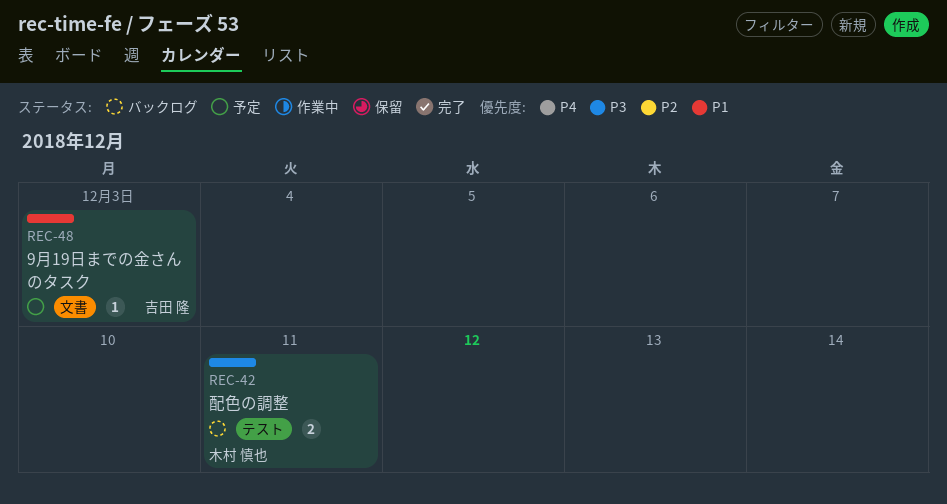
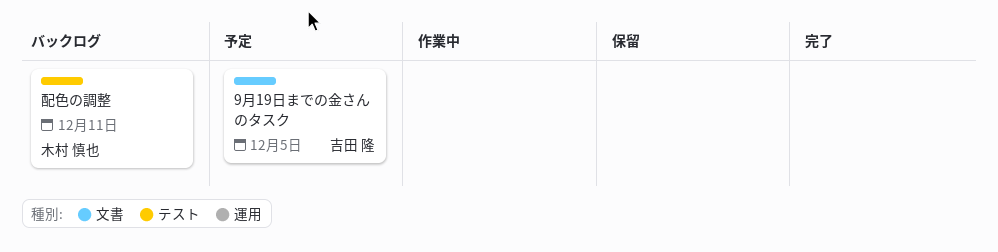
9月19日までの金さんのタスク, due: Dec 3 -> Dec 5

